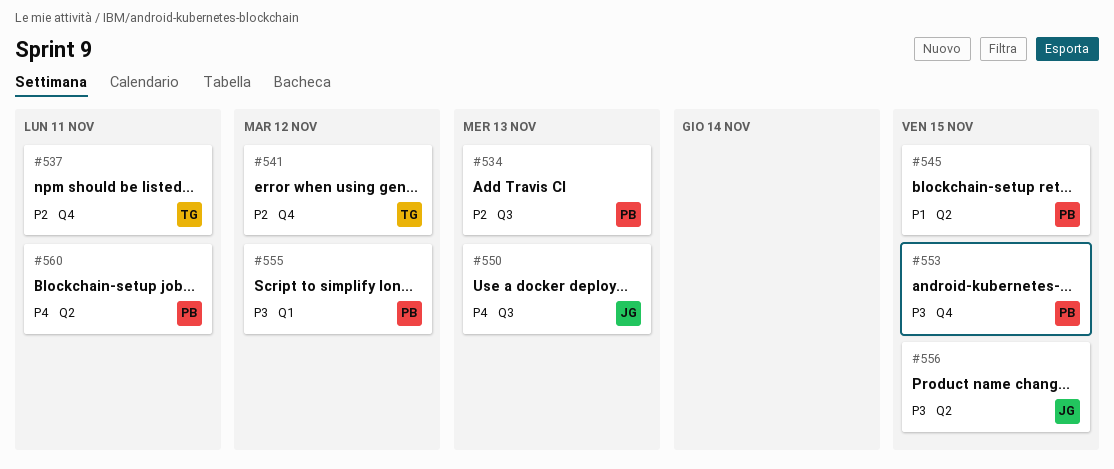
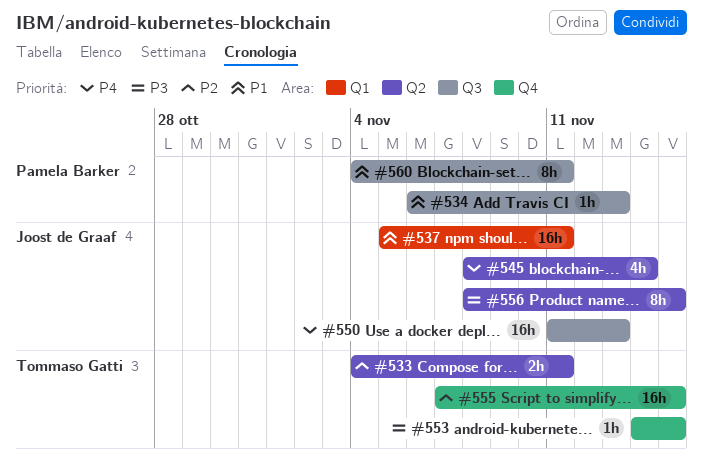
#533: none -> present
#534, priority: P2 -> P1
#537, owner: Tommaso Gatti -> Joost de Graaf
#537, priority: P2 -> P1
#537, label: Q4 -> Q1
#541: present -> none
#545, owner: Pamela Barker -> Joost de Graaf
#545, priority: P1 -> P4
#545, due: Nov 15 -> Nov 14
#553, owner: Pamela Barker -> Tommaso Gatti
#555, owner: Pamela Barker -> Tommaso Gatti
#555, priority: P3 -> P2
#555, label: Q1 -> Q4
#555, due: Nov 12 -> Nov 15
#560, priority: P4 -> P1
#560, label: Q2 -> Q3

